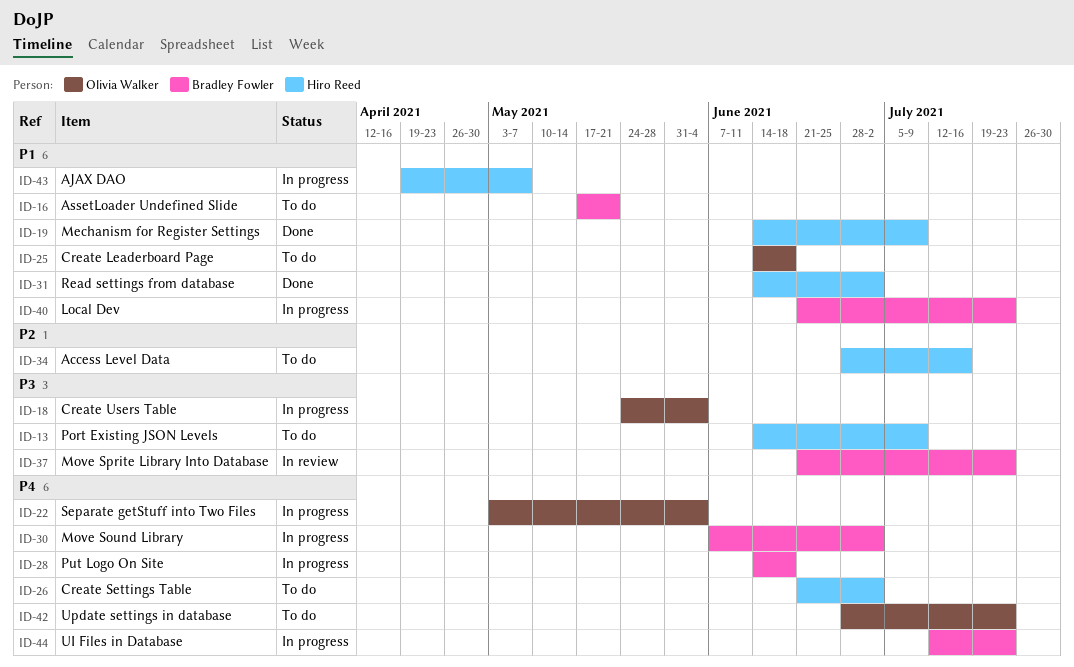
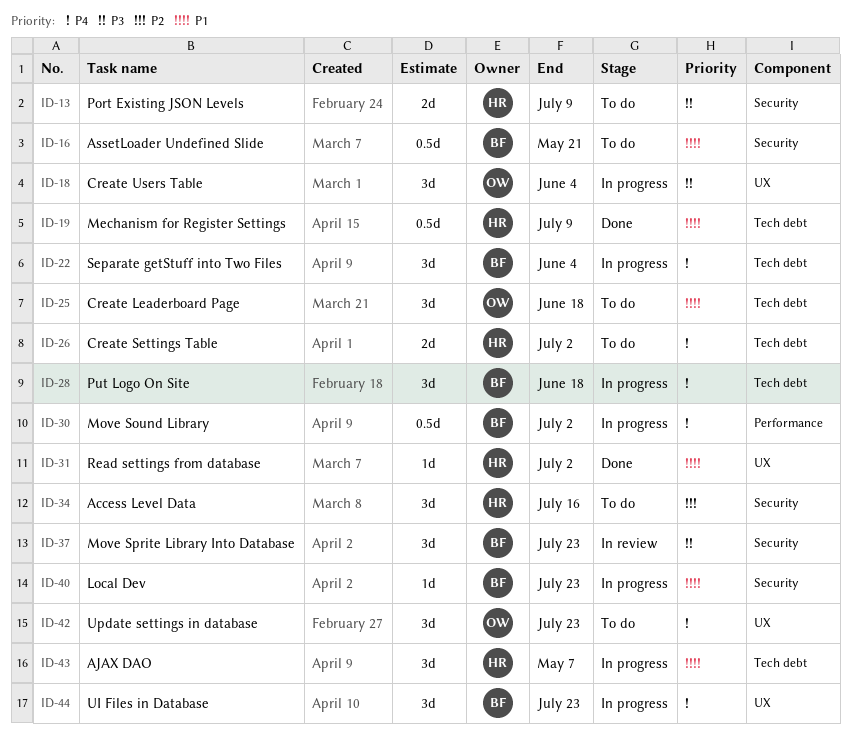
ID-22, owner: Olivia Walker -> Bradley Fowler

